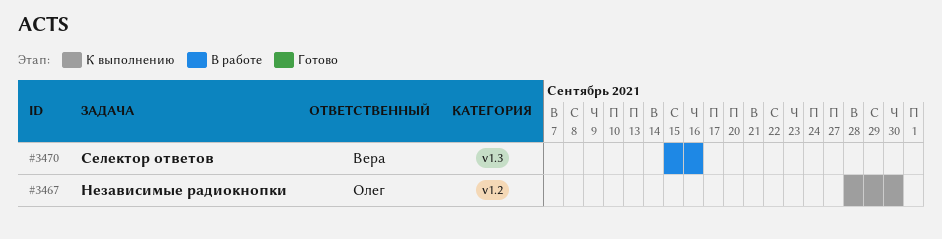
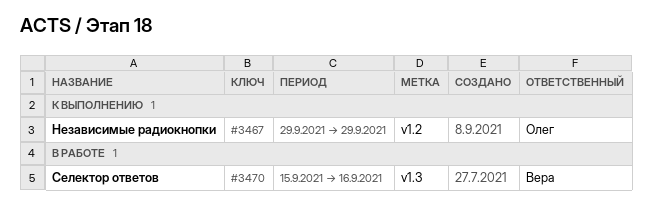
#3467, start: Sep 28 -> Sep 29
#3467, due: Sep 30 -> Sep 29

